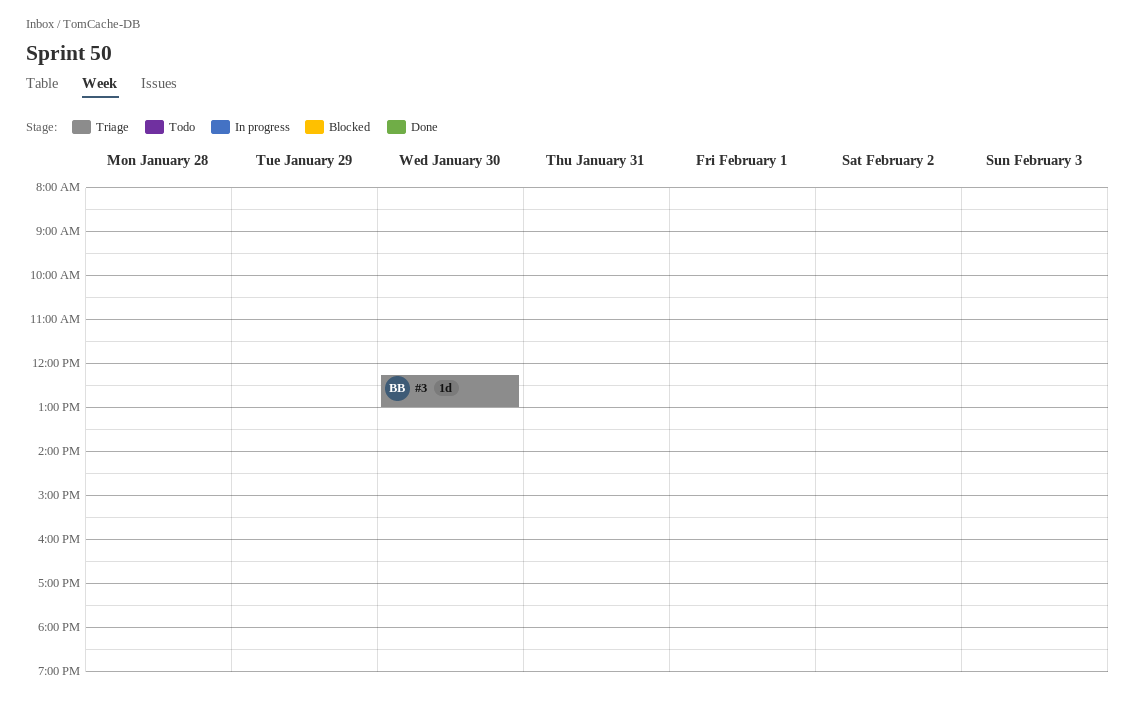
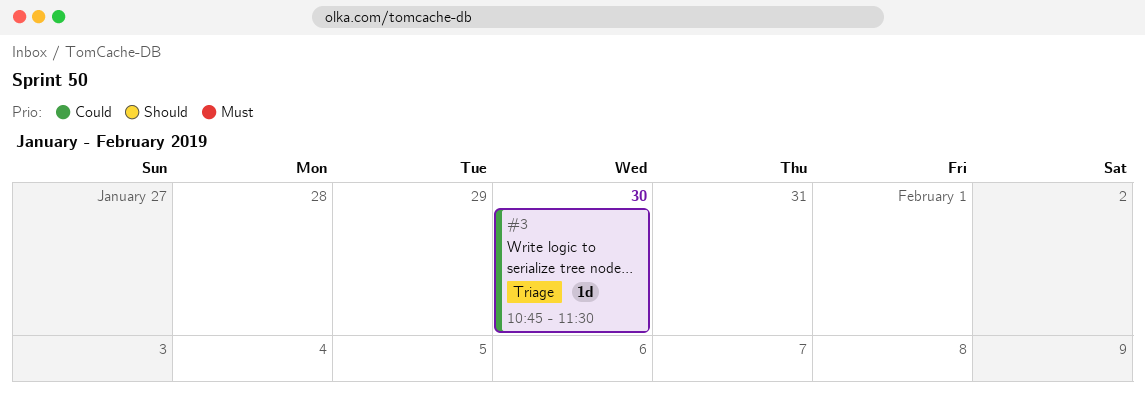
#3, begins: 12:15 -> 10:45
#3, ends: 13:00 -> 11:30

